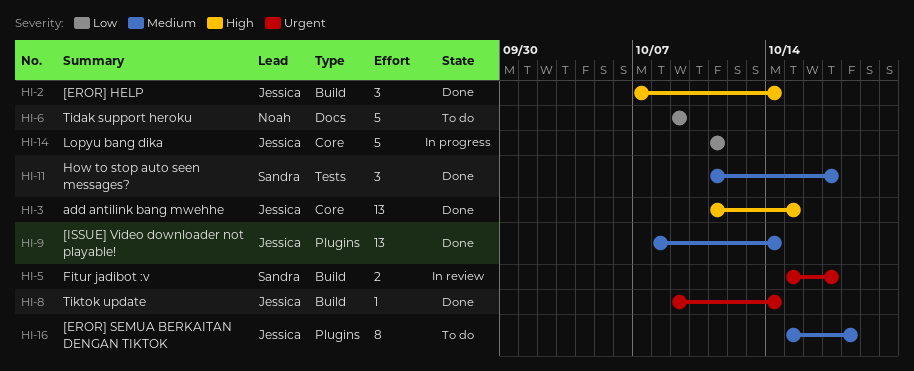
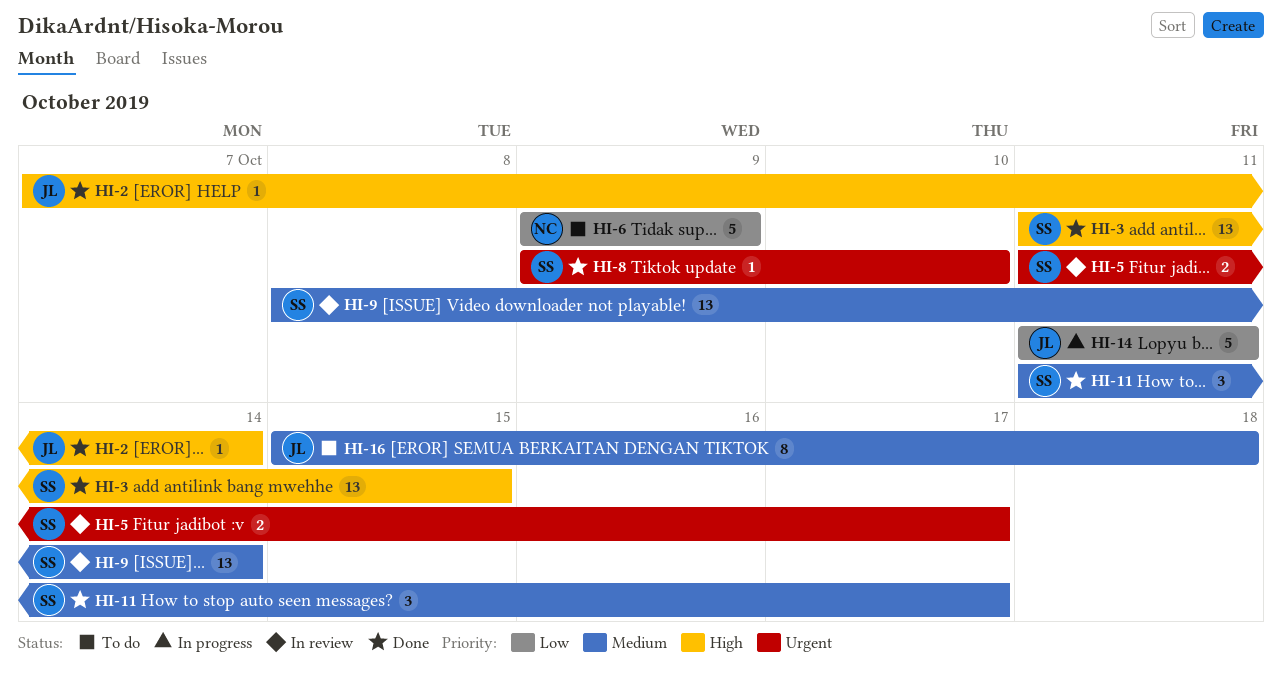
HI-2, estimate: 3 -> 1
HI-3, owner: Jessica -> Sandra
HI-5, start: Oct 15 -> Oct 11
HI-8, owner: Jessica -> Sandra
HI-8, due: Oct 14 -> Oct 10
HI-9, status: Done -> In review
HI-9, owner: Jessica -> Sandra

